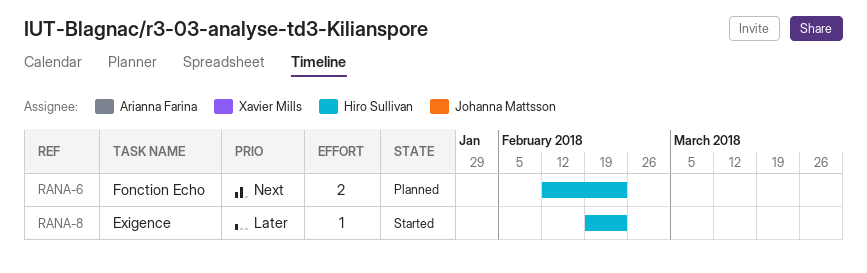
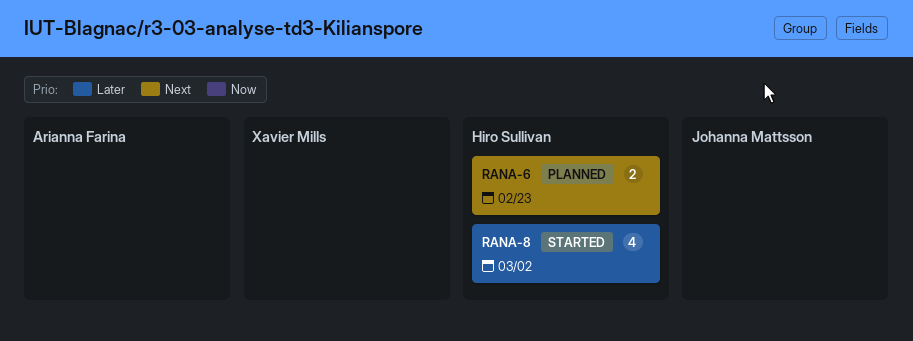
RANA-8, estimate: 1 -> 4
RANA-8, due: Feb 23 -> Mar 2

